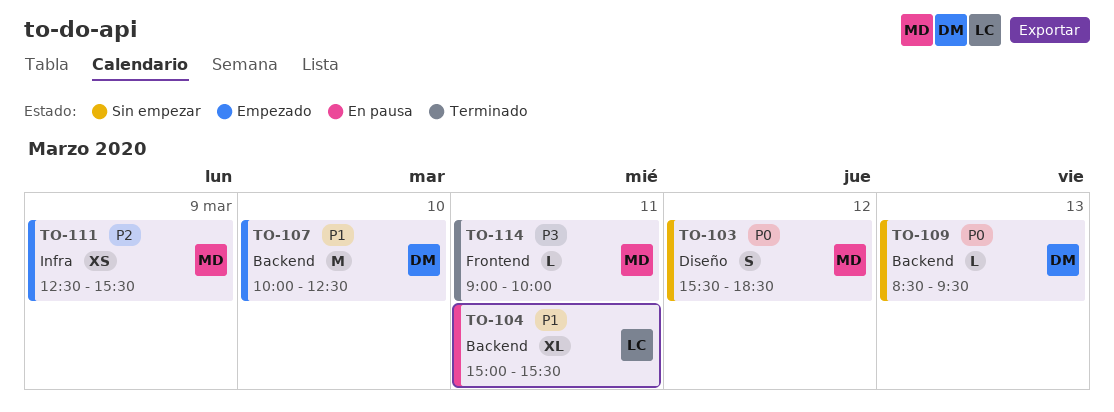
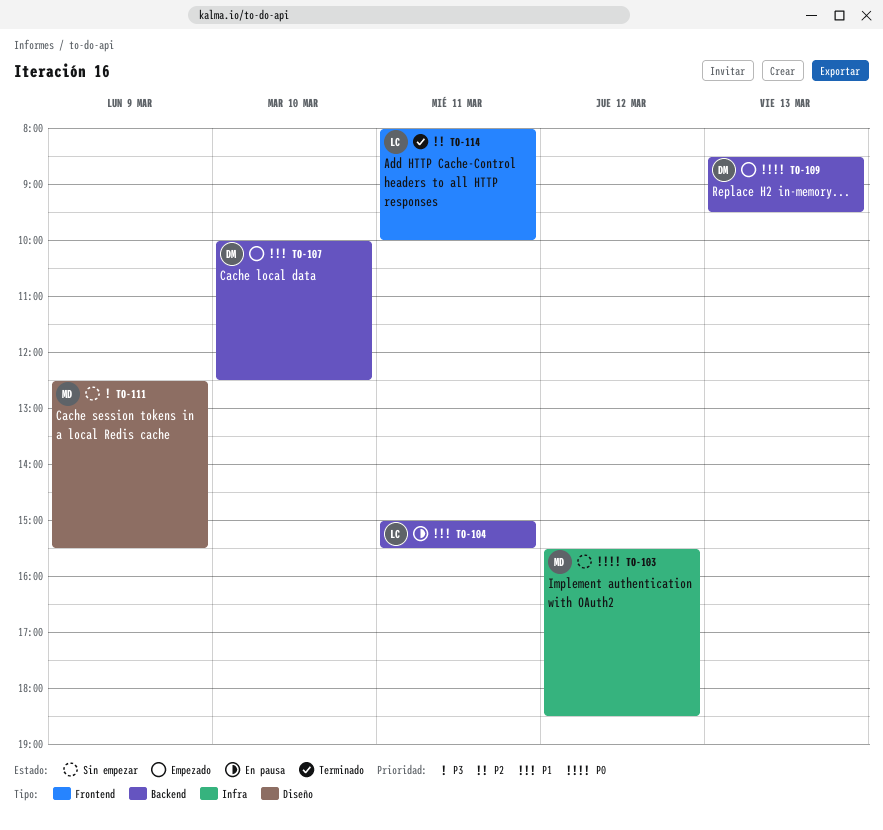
TO-103, label: Diseño -> Infra
TO-109, status: Sin empezar -> Empezado
TO-111, status: Empezado -> Sin empezar
TO-111, priority: P2 -> P3
TO-111, label: Infra -> Diseño
TO-114, owner: MD -> LC
TO-114, priority: P3 -> P2
TO-114, begins: 09:00 -> 08:00

